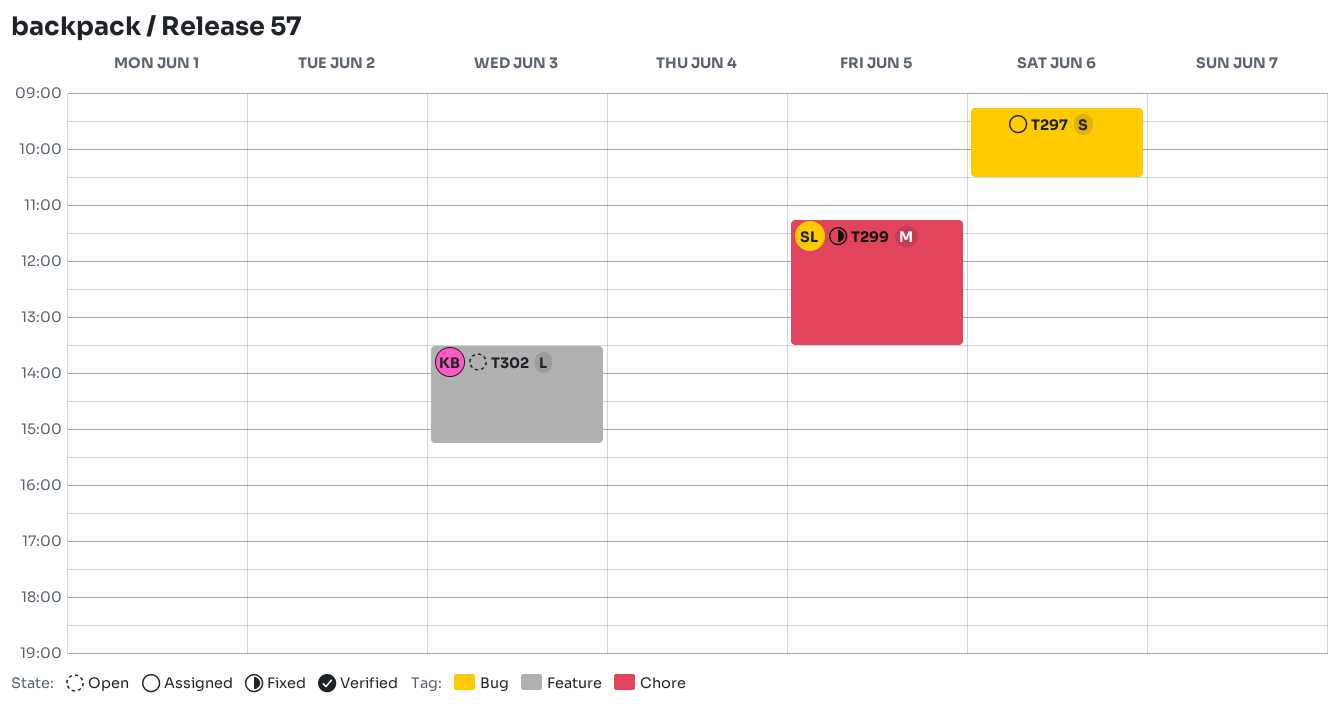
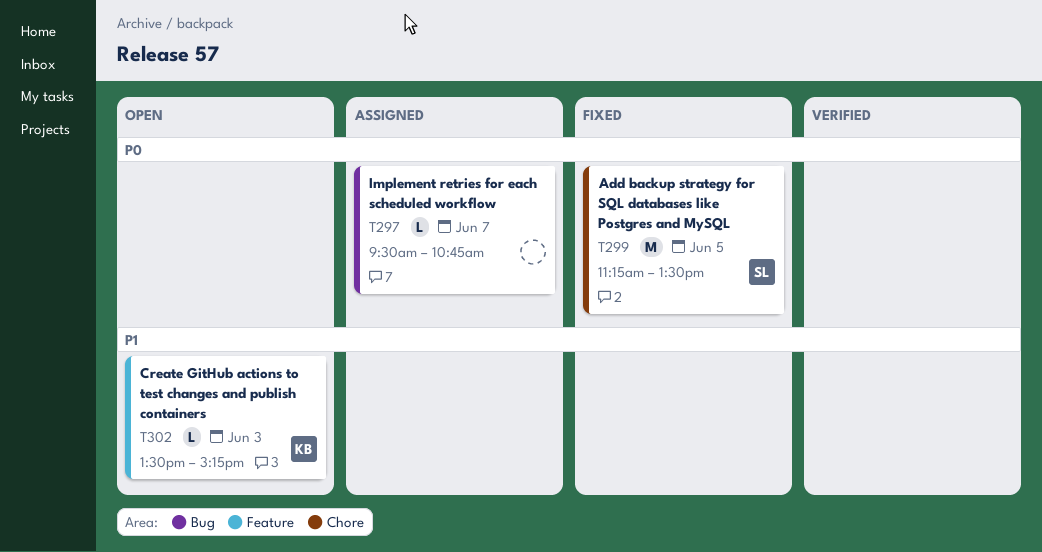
T297, estimate: S -> L
T297, day: Jun 6 -> Jun 7
T297, begins: 09:15 -> 09:30
T297, ends: 10:30 -> 10:45

